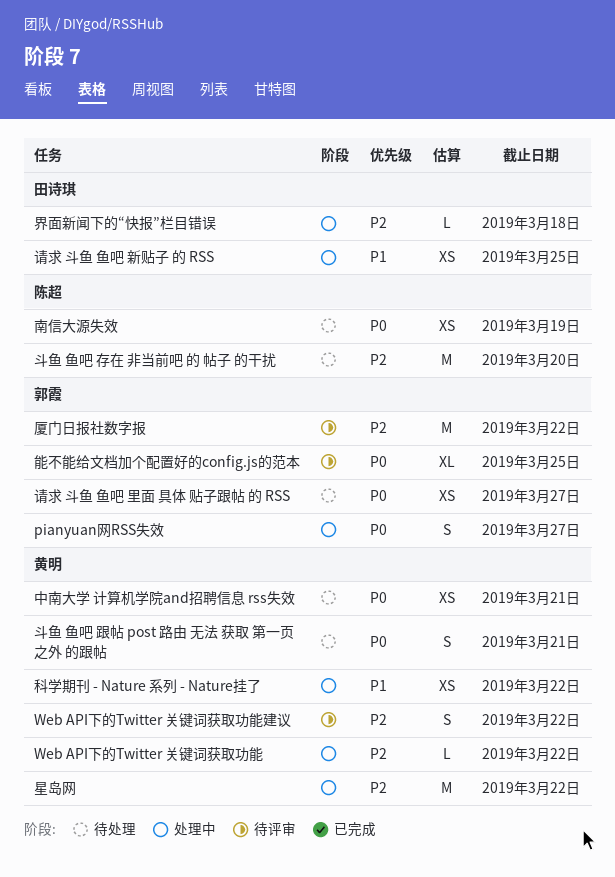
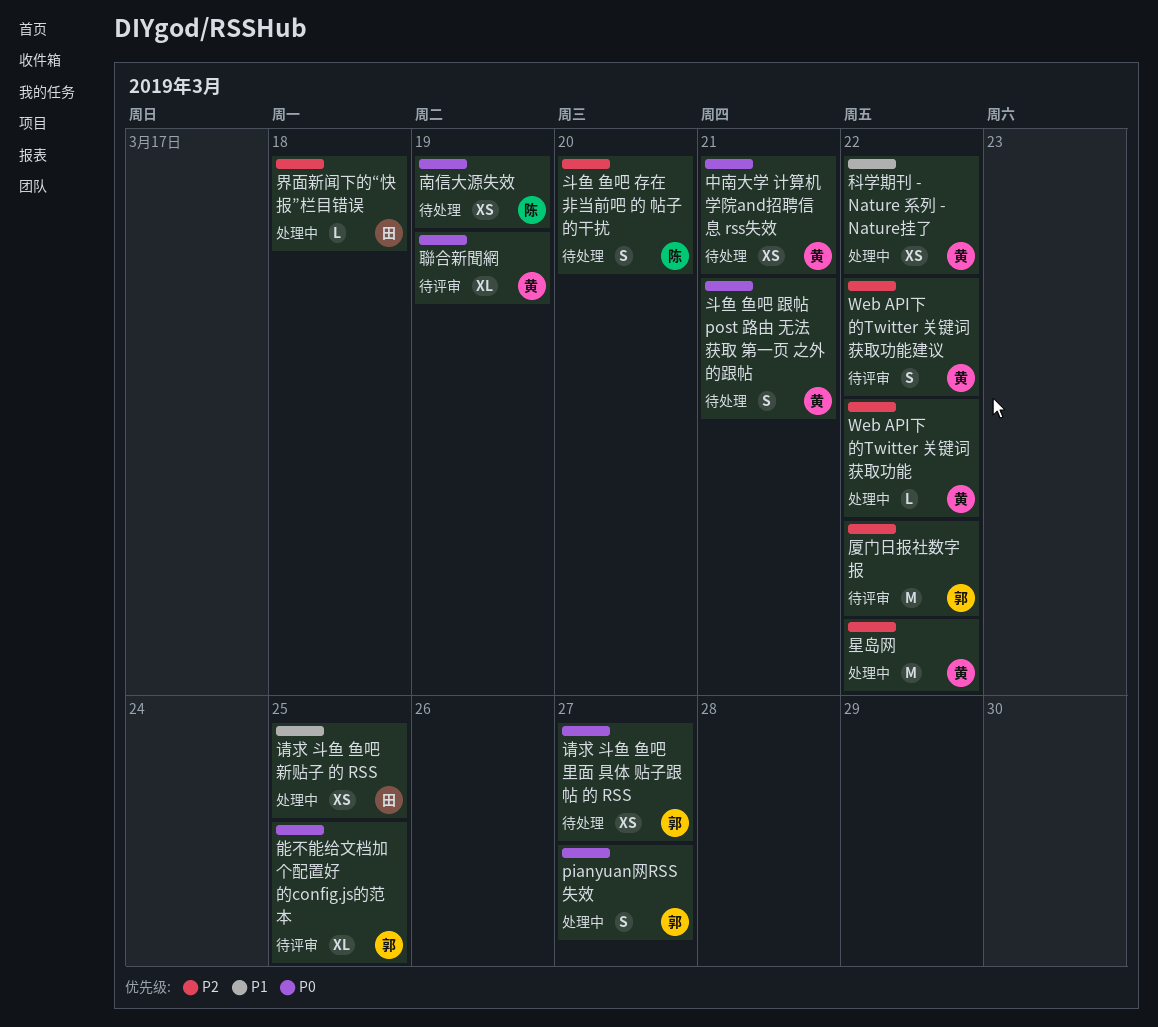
斗鱼 鱼吧 存在 非当前吧 的 帖子 的干扰, estimate: M -> S
聯合新聞網: none -> present

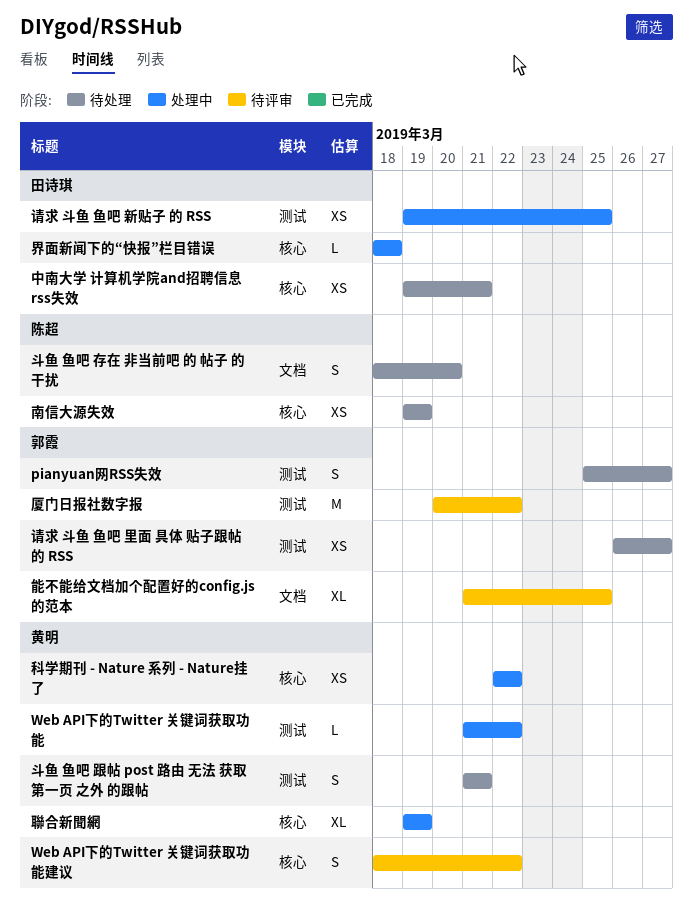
pianyuan网RSS失效, status: 处理中 -> 待处理
中南大学 计算机学院and招聘信息 rss失效, owner: 黄明 -> 田诗琪
星岛网: present -> none
聯合新聞網, status: 待评审 -> 处理中

